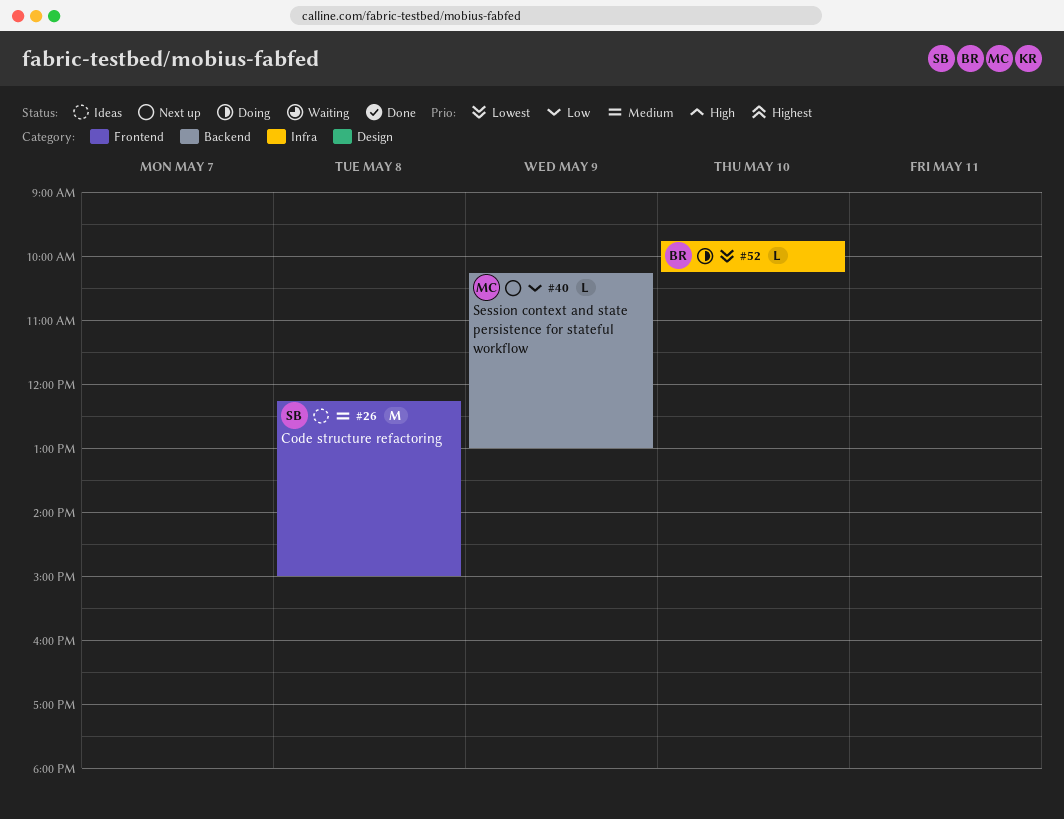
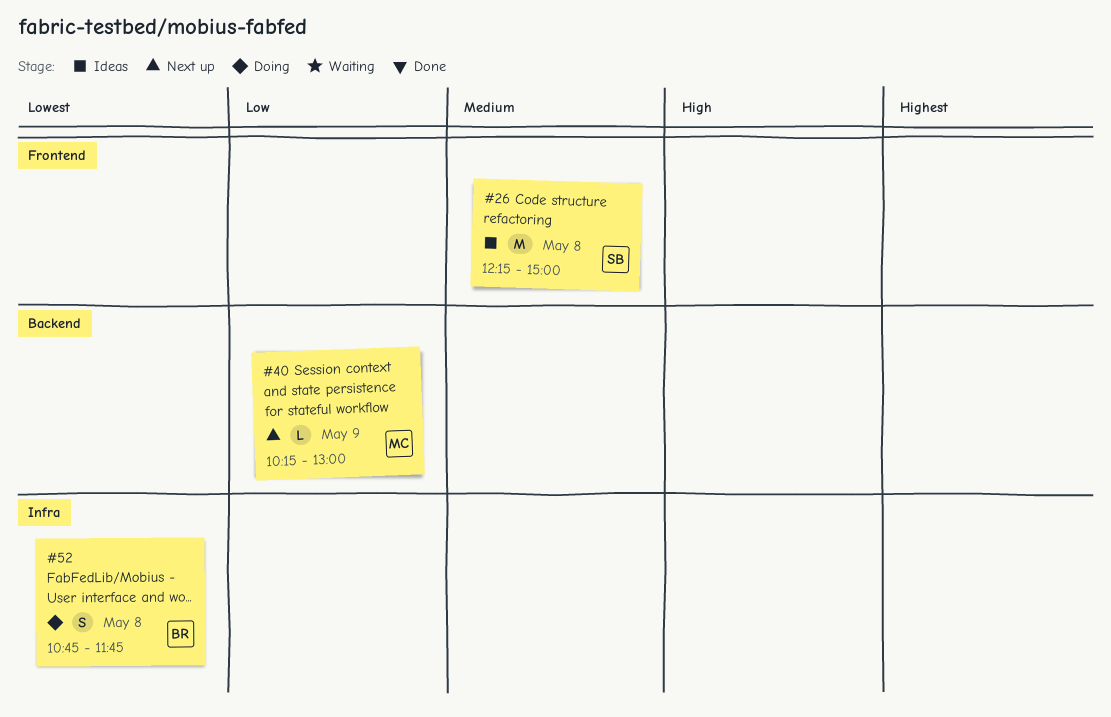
#52, estimate: L -> S
#52, day: May 10 -> May 8
#52, begins: 09:45 -> 10:45
#52, ends: 10:15 -> 11:45

